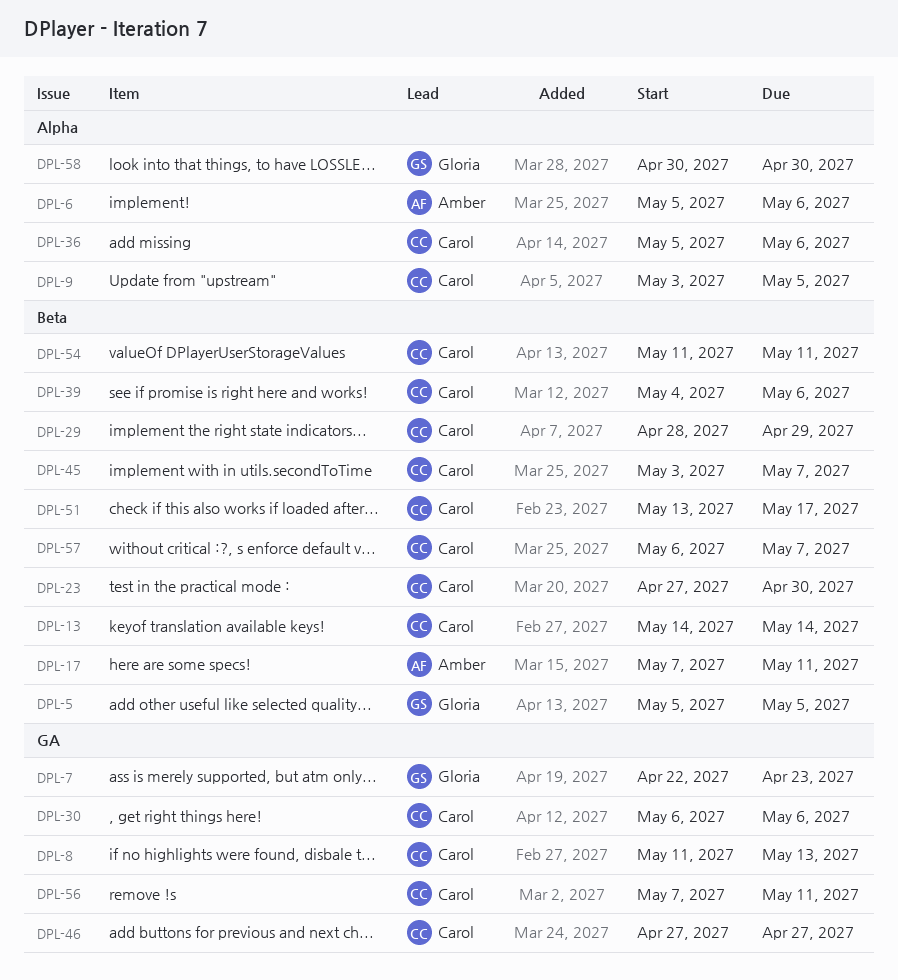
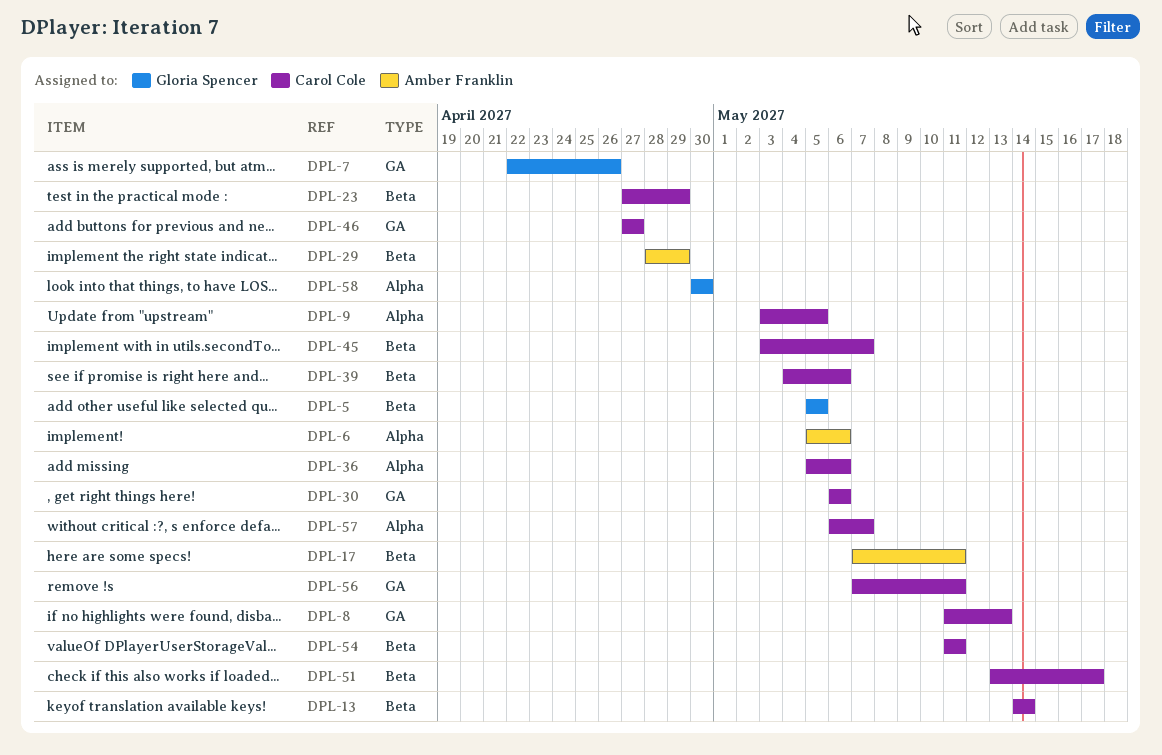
DPL-7, due: Apr 23 -> Apr 26
DPL-23, due: Apr 30 -> Apr 29
DPL-29, owner: Carol Cole -> Amber Franklin
DPL-57, label: Beta -> Alpha

